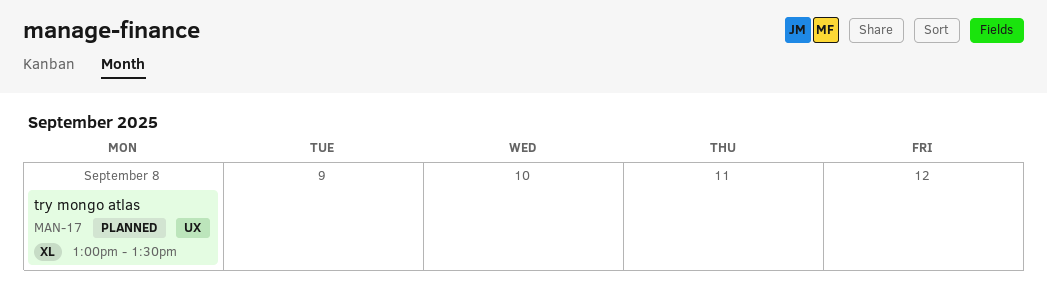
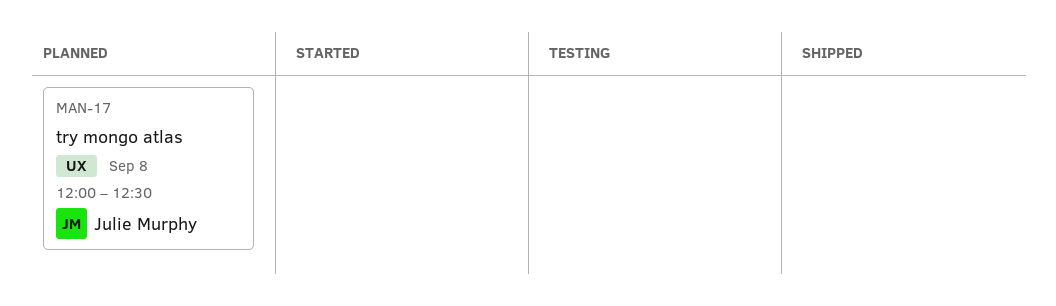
MAN-17, begins: 13:00 -> 12:00
MAN-17, ends: 13:30 -> 12:30

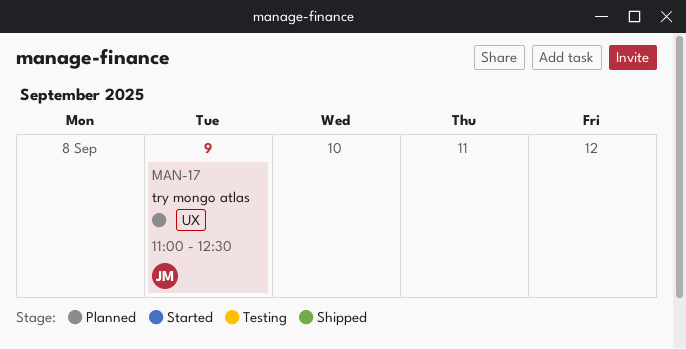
MAN-17, day: Sep 8 -> Sep 9
MAN-17, begins: 12:00 -> 11:00

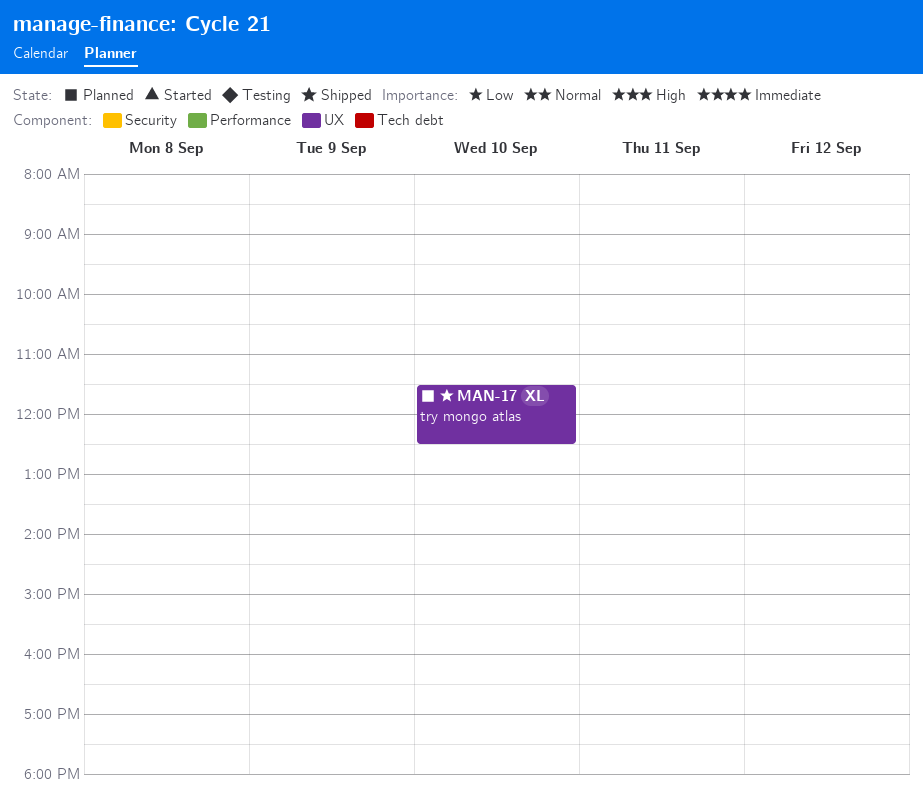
MAN-17, day: Sep 9 -> Sep 10
MAN-17, begins: 11:00 -> 11:30

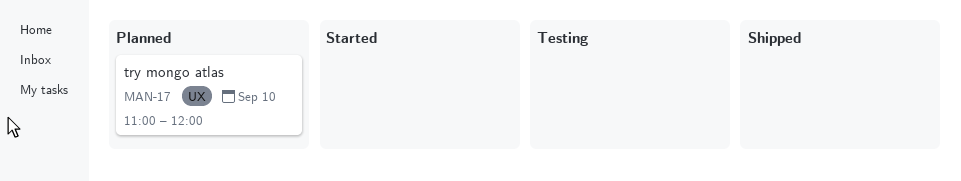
MAN-17, begins: 11:30 -> 11:00
MAN-17, ends: 12:30 -> 12:00

